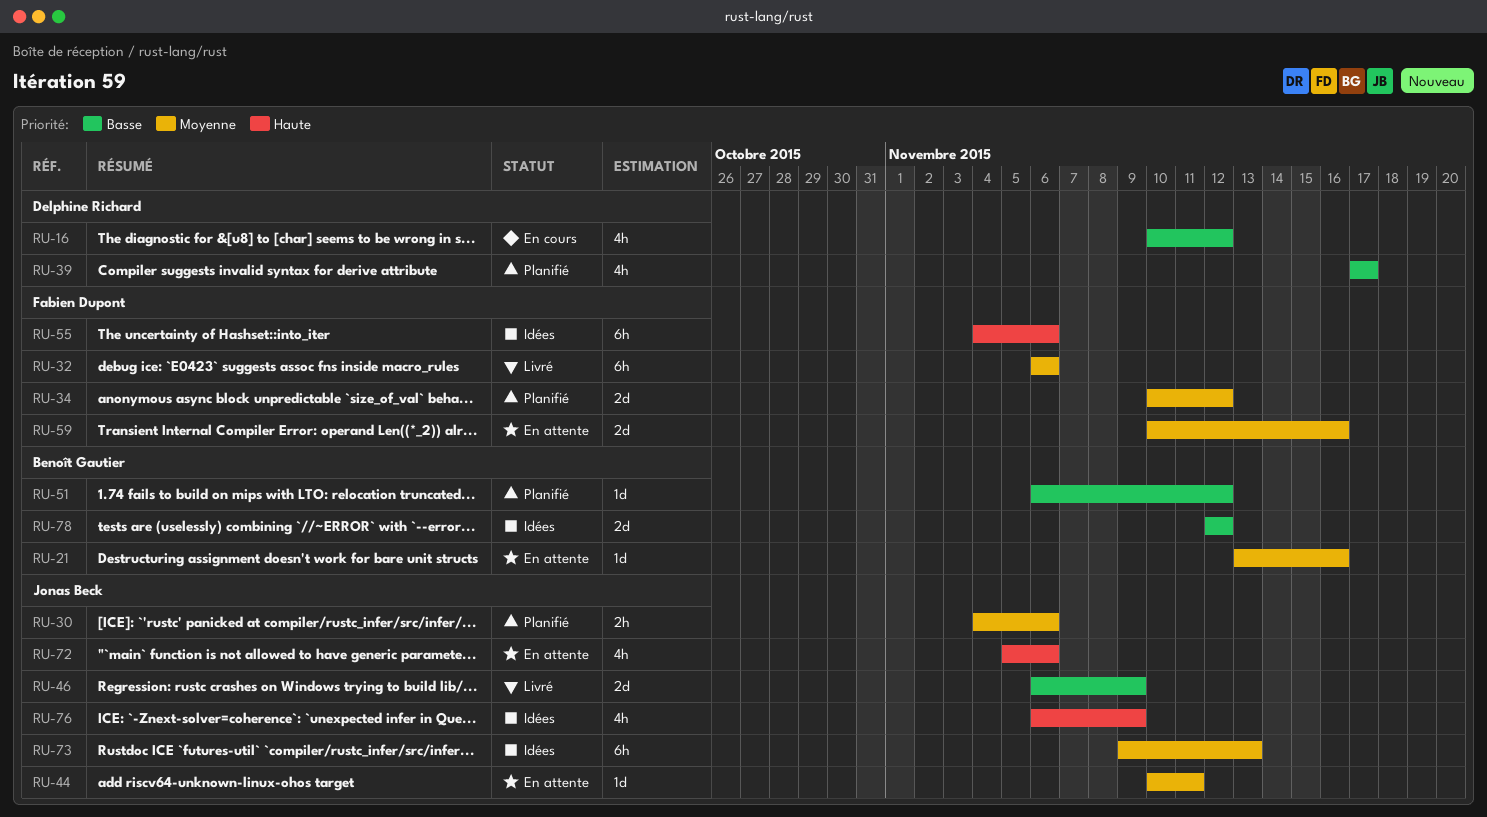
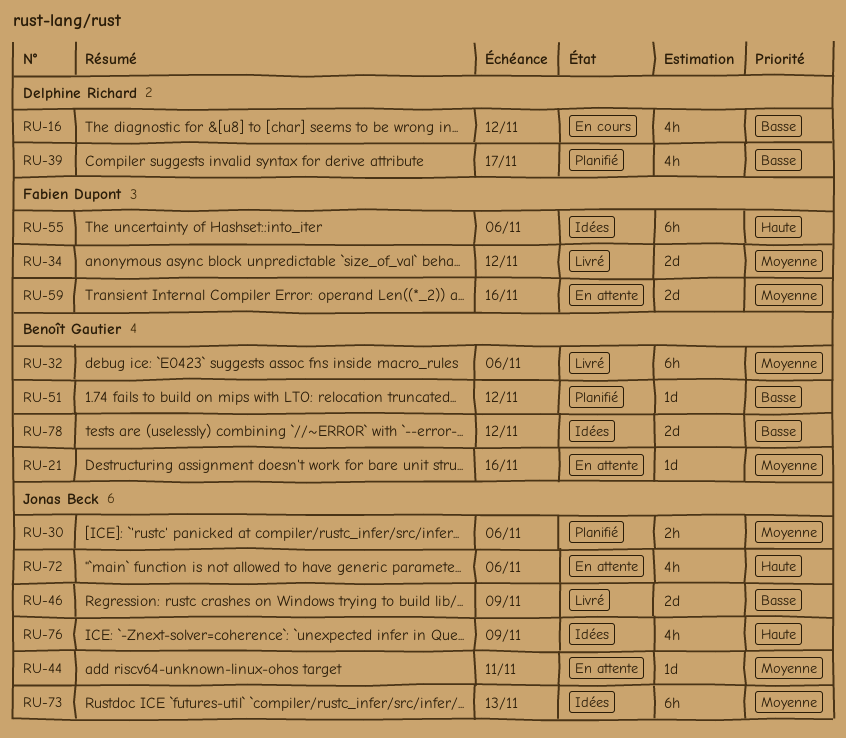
RU-32, owner: Fabien Dupont -> Benoît Gautier
RU-34, status: Planifié -> Livré

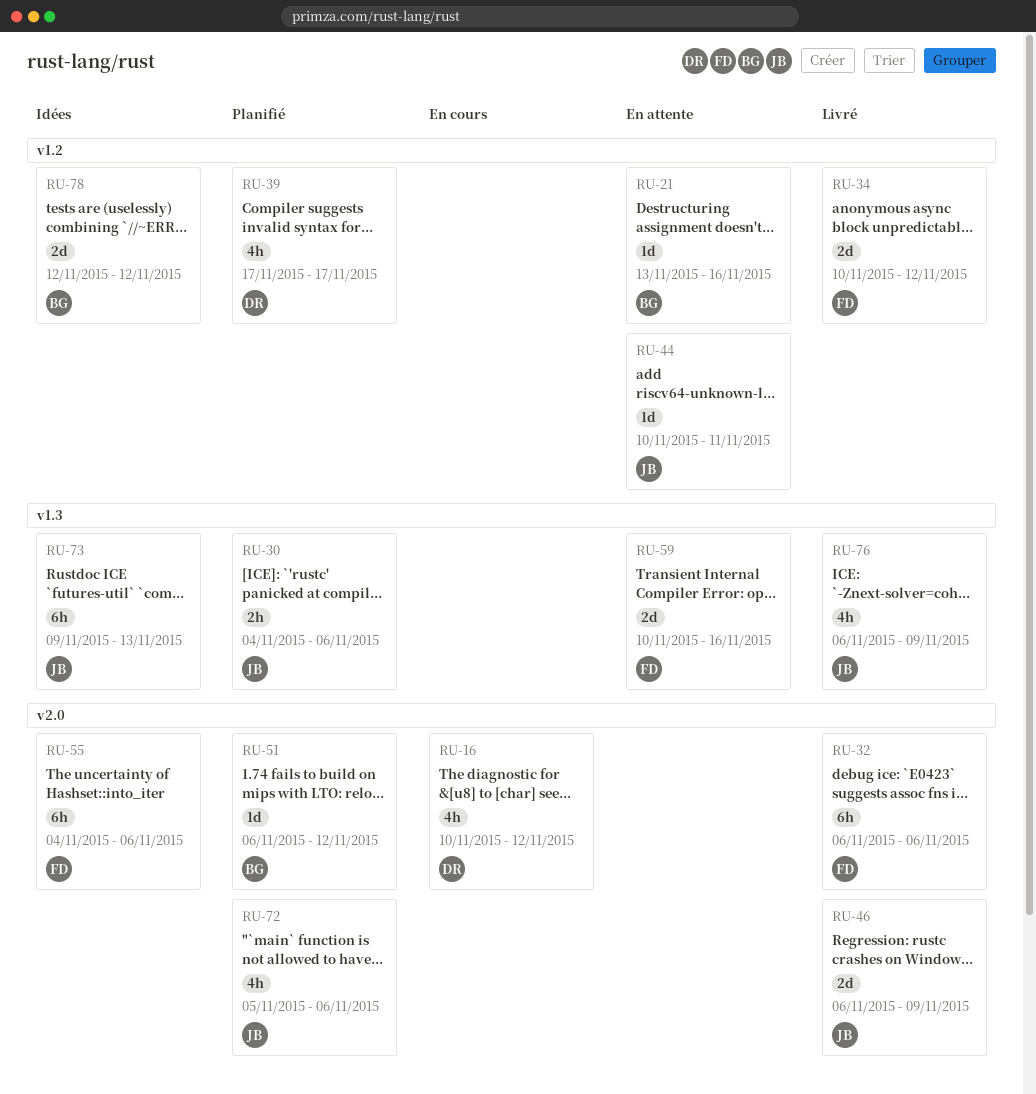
RU-32, owner: Benoît Gautier -> Fabien Dupont
RU-72, status: En attente -> Planifié
RU-76, status: Idées -> Livré

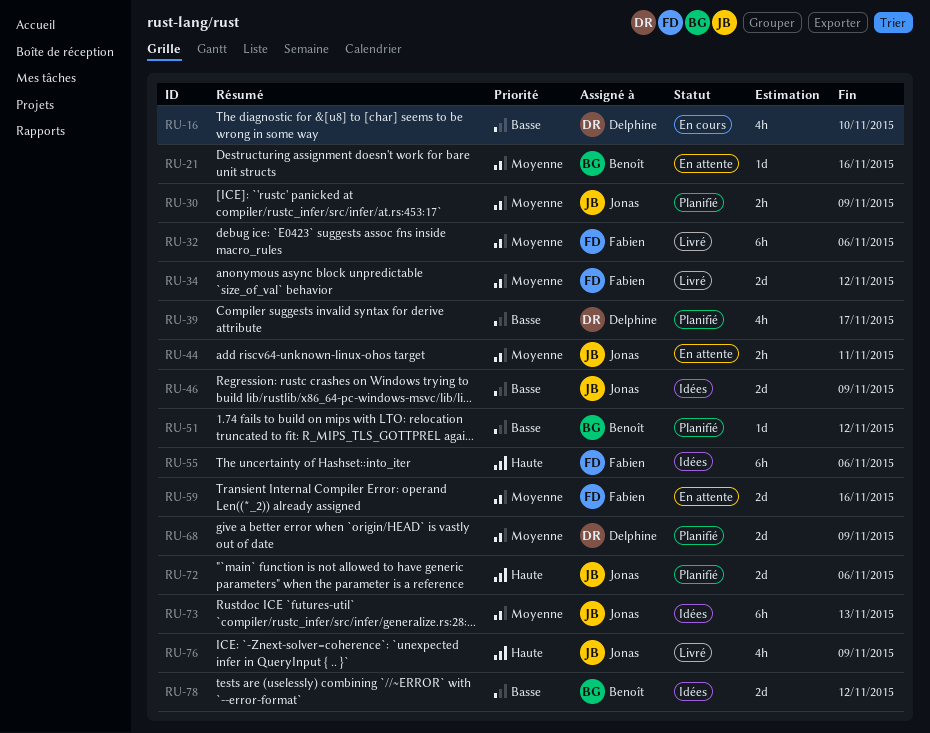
RU-16, due: Nov 12 -> Nov 10
RU-30, due: Nov 6 -> Nov 9
RU-44, estimate: 1d -> 2h
RU-46, status: Livré -> Idées
RU-68: none -> present
RU-72, estimate: 4h -> 2d

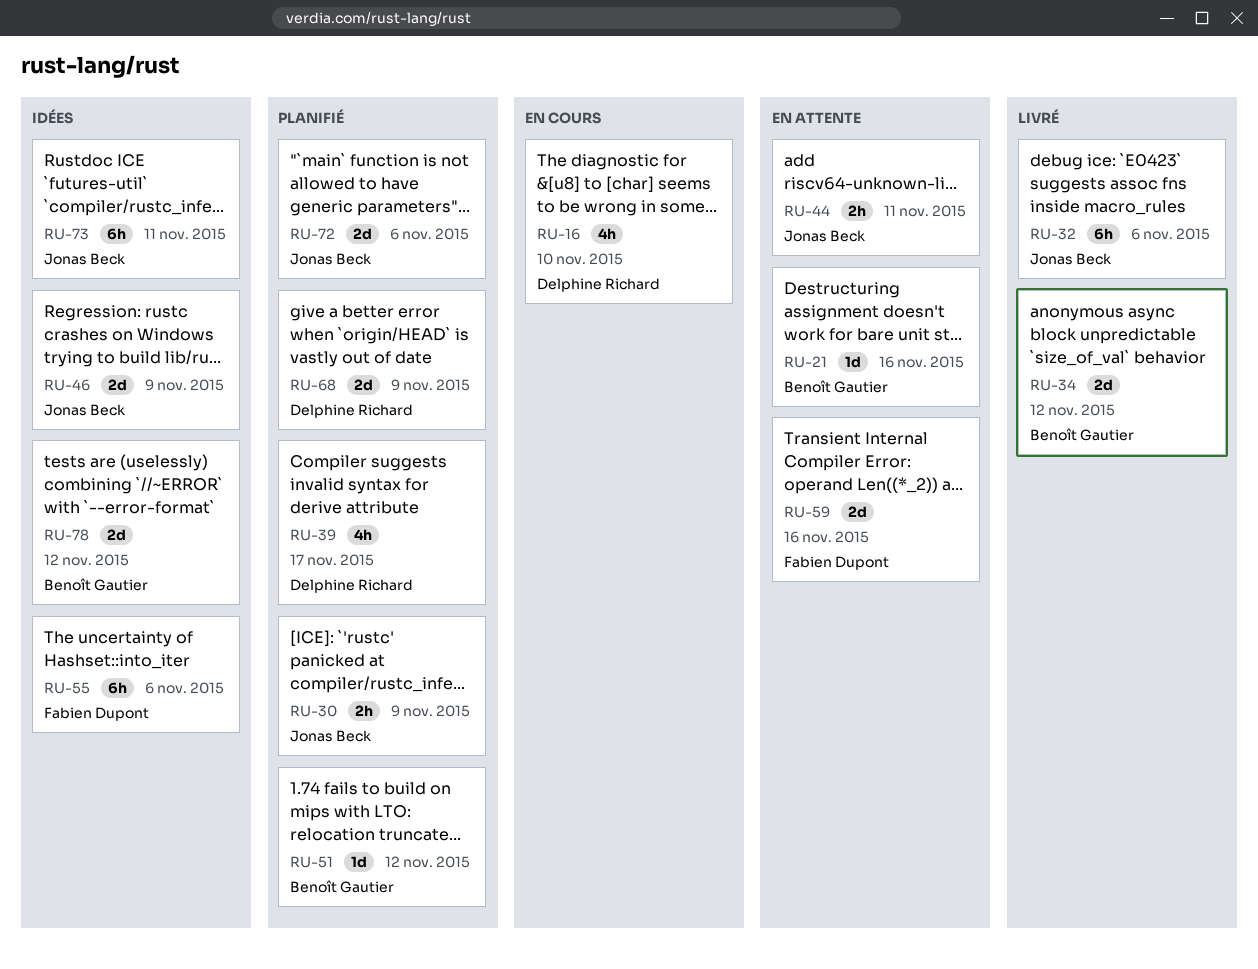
RU-32, owner: Fabien Dupont -> Jonas Beck
RU-34, owner: Fabien Dupont -> Benoît Gautier
RU-73, due: Nov 13 -> Nov 11
RU-76: present -> none

